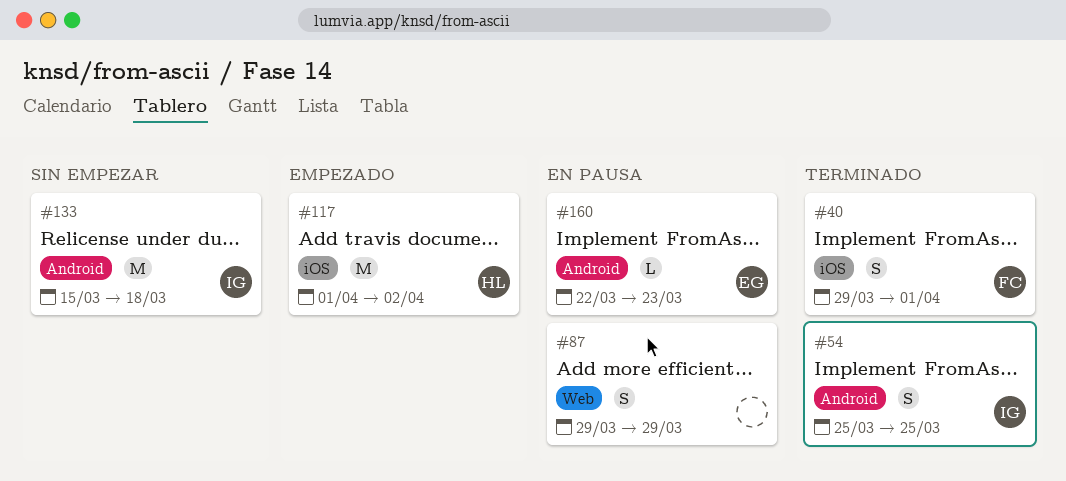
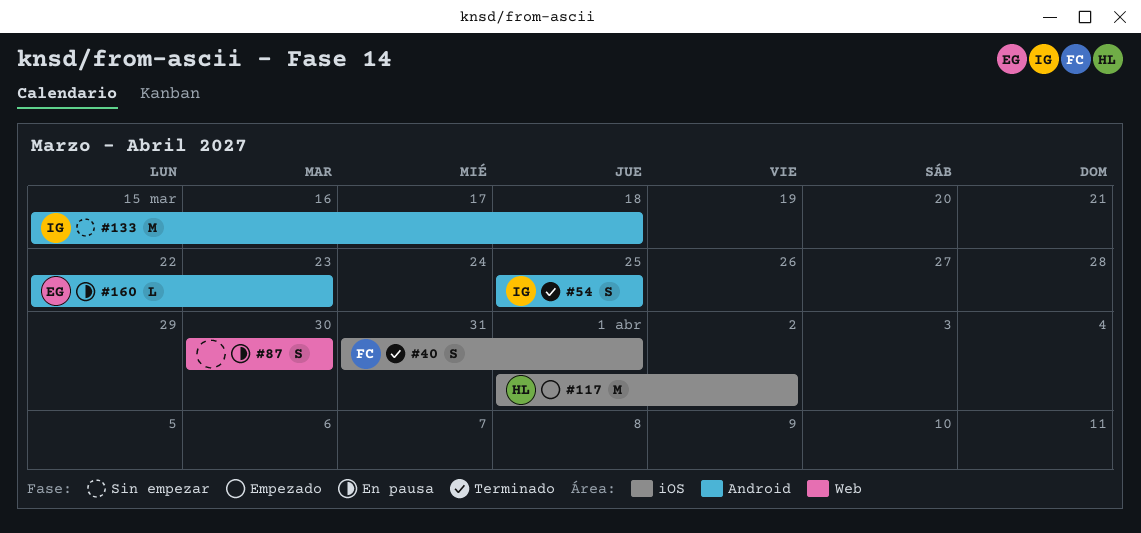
#40, start: Mar 29 -> Mar 31
#87, start: Mar 29 -> Mar 30
#87, due: Mar 29 -> Mar 30

